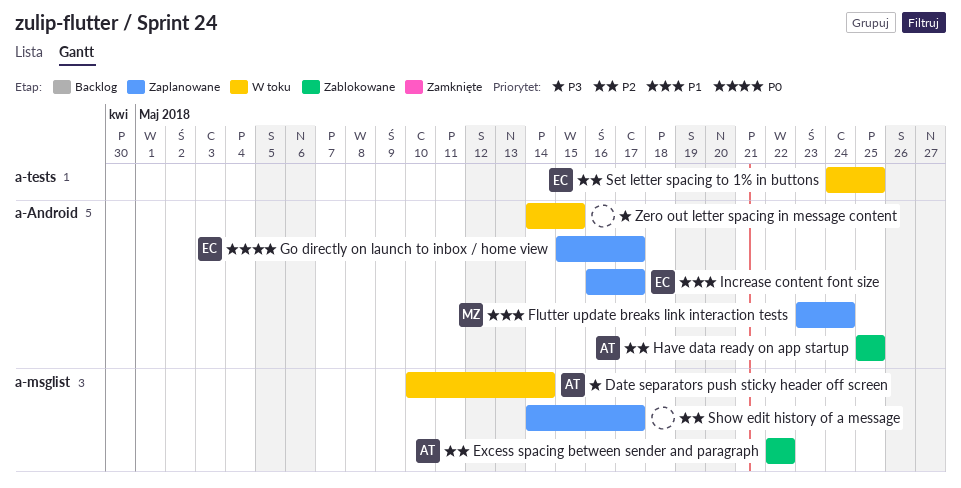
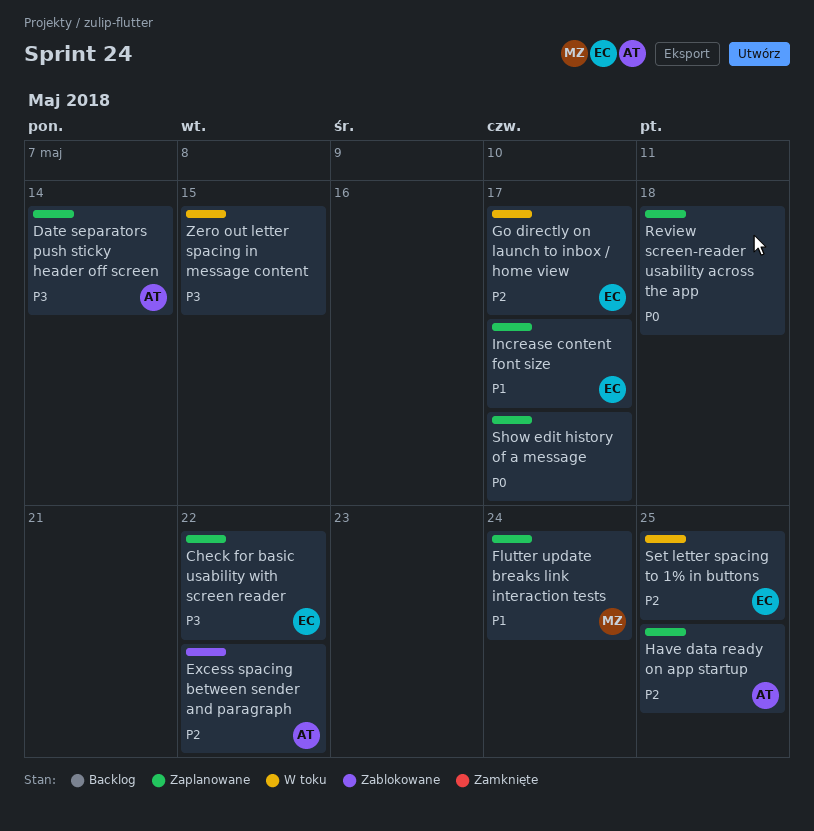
Check for basic usability with screen reader: none -> present
Date separators push sticky header off screen, status: W toku -> Zaplanowane
Go directly on launch to inbox / home view, status: Zaplanowane -> W toku
Go directly on launch to inbox / home view, priority: P0 -> P2
Have data ready on app startup, status: Zablokowane -> Zaplanowane
Review screen-reader usability across the app: none -> present
Show edit history of a message, priority: P2 -> P0

